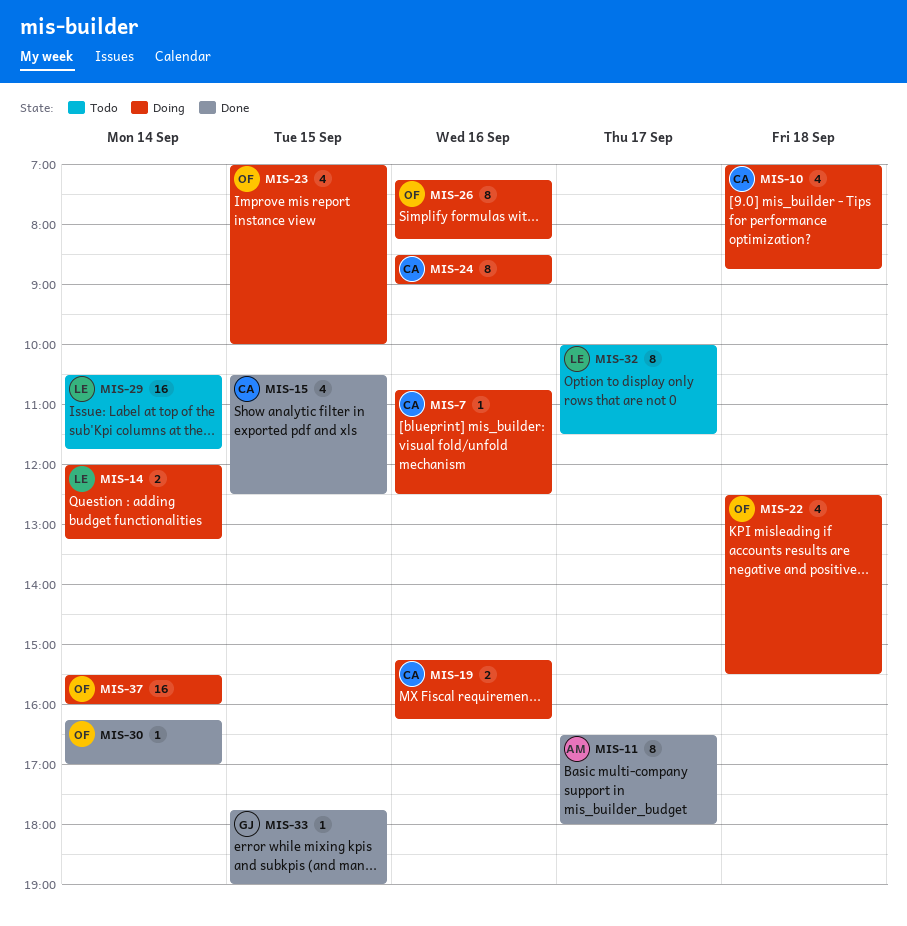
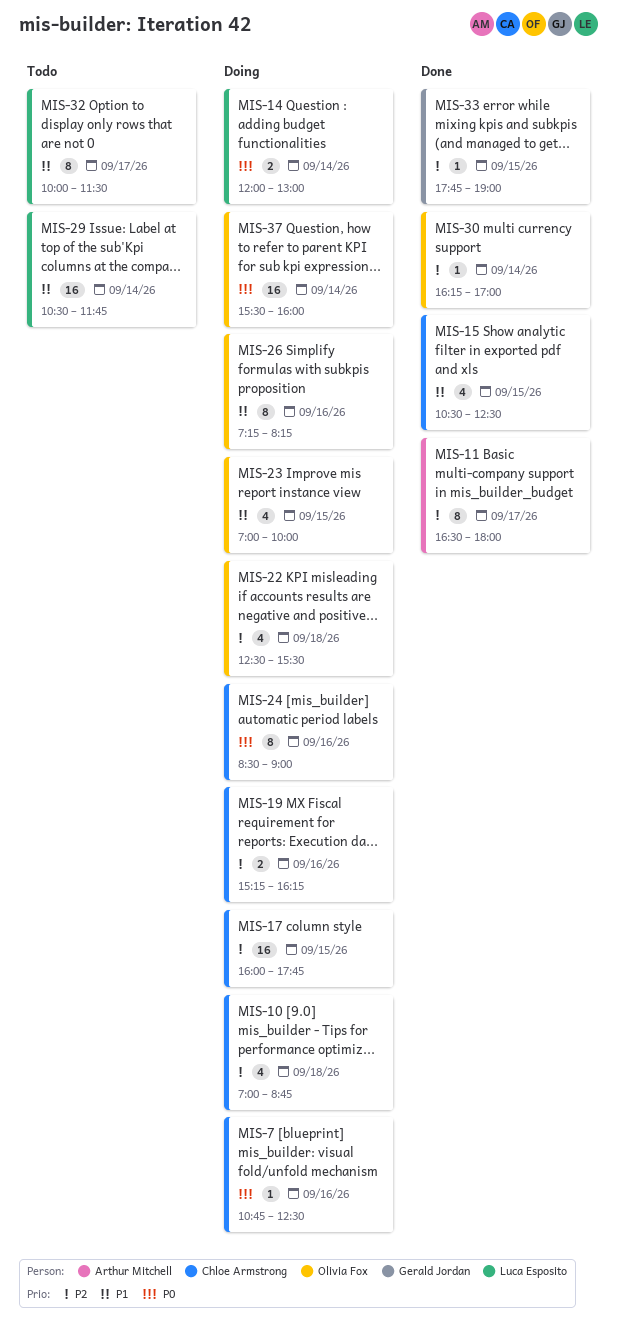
MIS-14, ends: 13:15 -> 13:00
MIS-17: none -> present

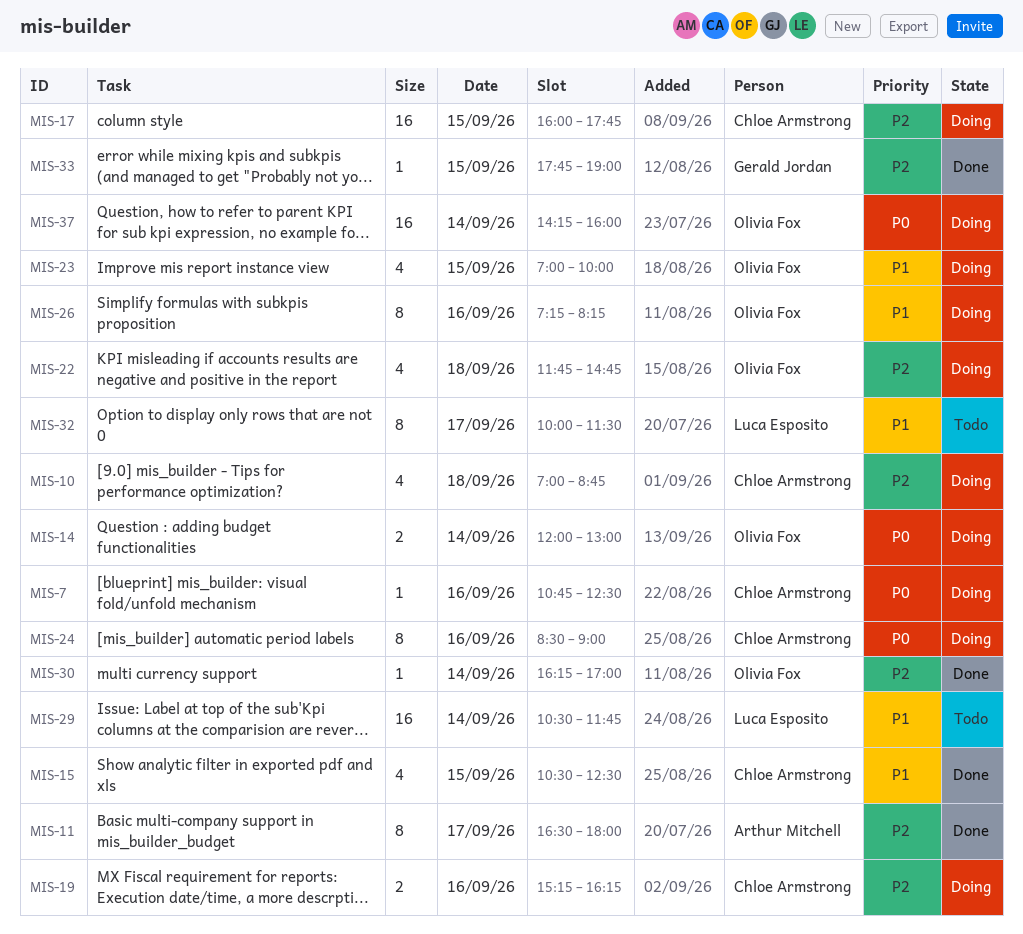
MIS-14, owner: Luca Esposito -> Olivia Fox
MIS-22, begins: 12:30 -> 11:45
MIS-22, ends: 15:30 -> 14:45
MIS-37, begins: 15:30 -> 14:15

